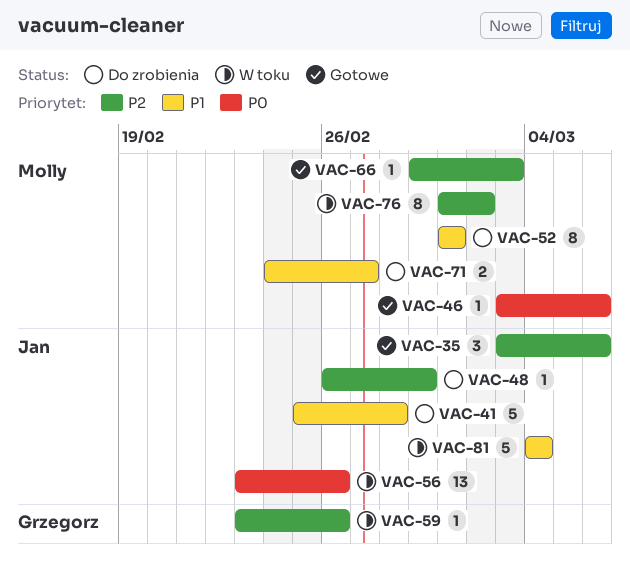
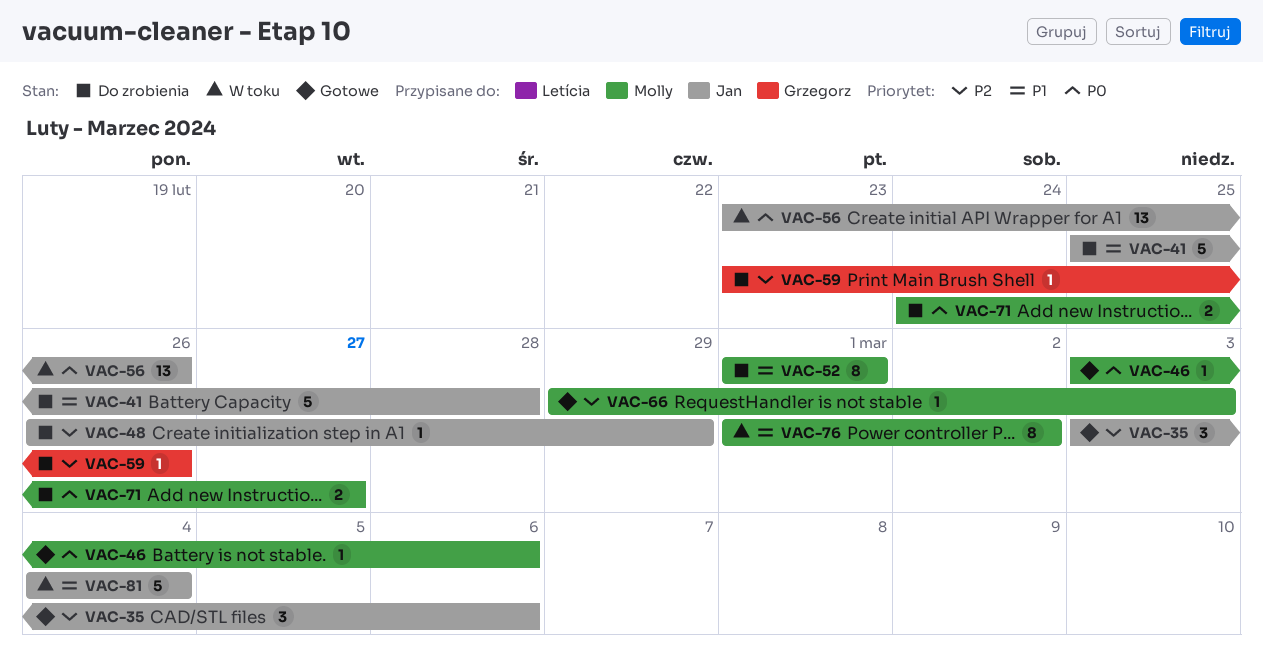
VAC-59, status: W toku -> Do zrobienia
VAC-71, priority: P1 -> P0
VAC-76, priority: P2 -> P1

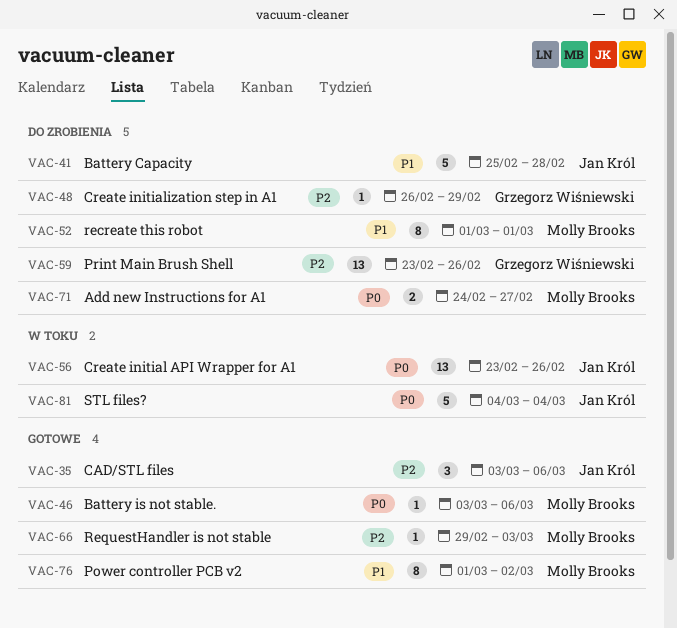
VAC-48, owner: Jan Król -> Grzegorz Wiśniewski
VAC-59, estimate: 1 -> 13
VAC-76, status: W toku -> Gotowe
VAC-81, priority: P1 -> P0

